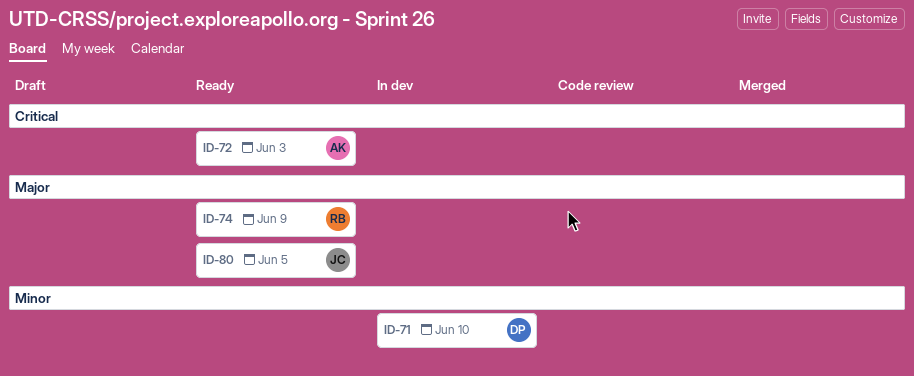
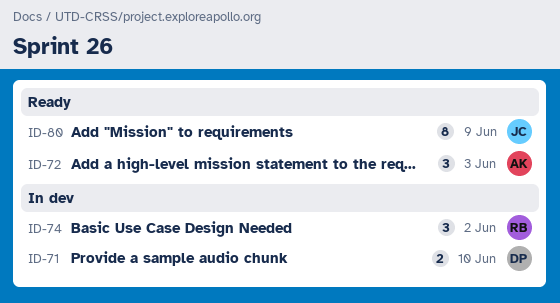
ID-74, status: Ready -> In dev
ID-74, due: Jun 9 -> Jun 2
ID-80, due: Jun 5 -> Jun 9

